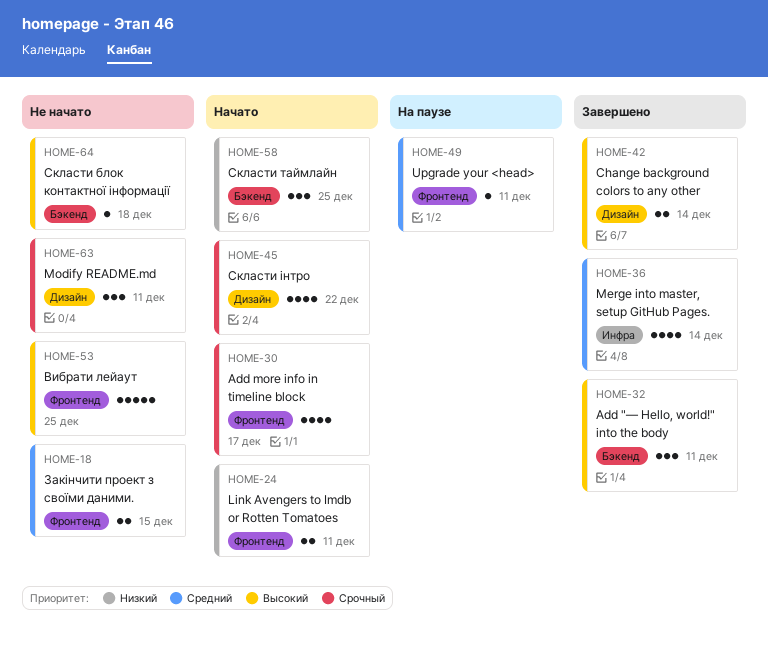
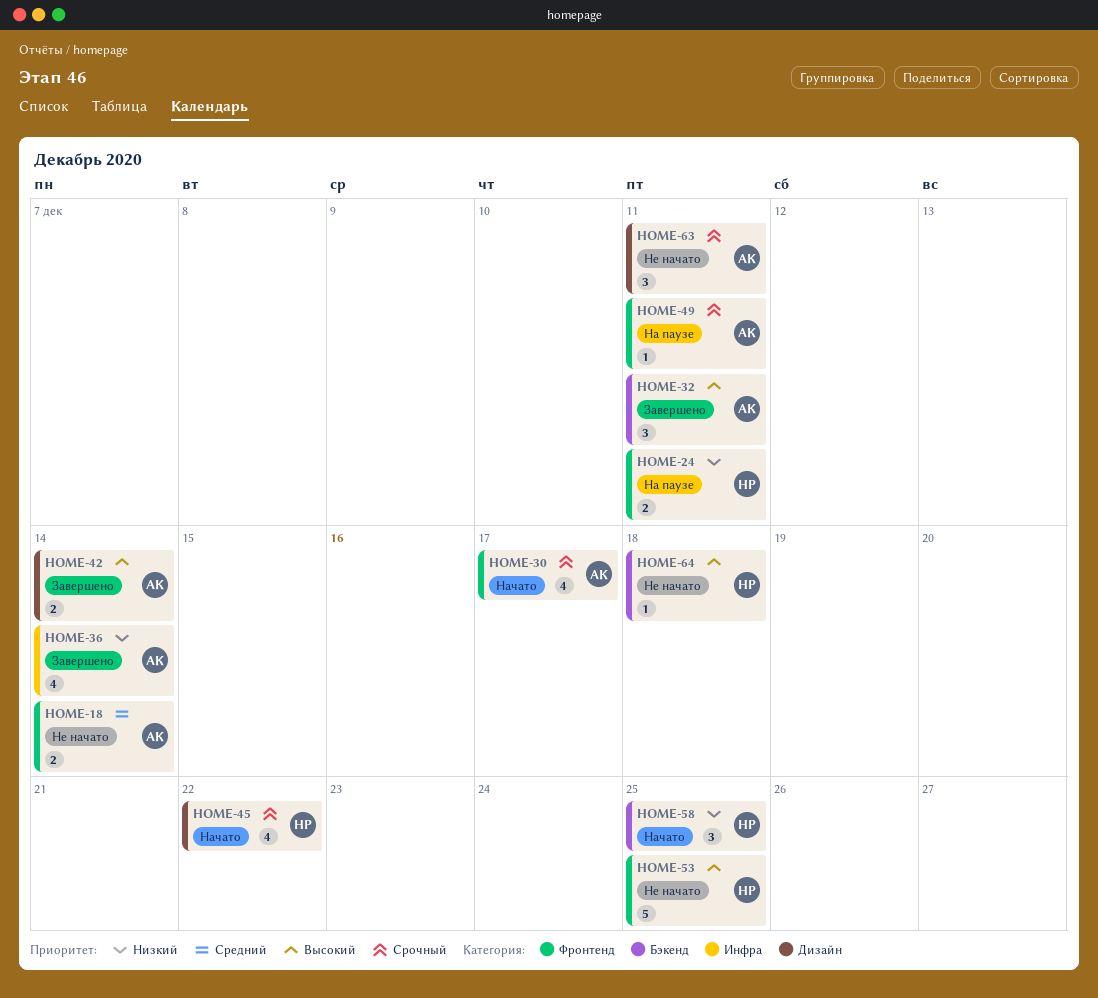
HOME-18, due: Dec 15 -> Dec 14
HOME-24, status: Начато -> На паузе
HOME-36, priority: Средний -> Низкий
HOME-49, priority: Средний -> Срочный

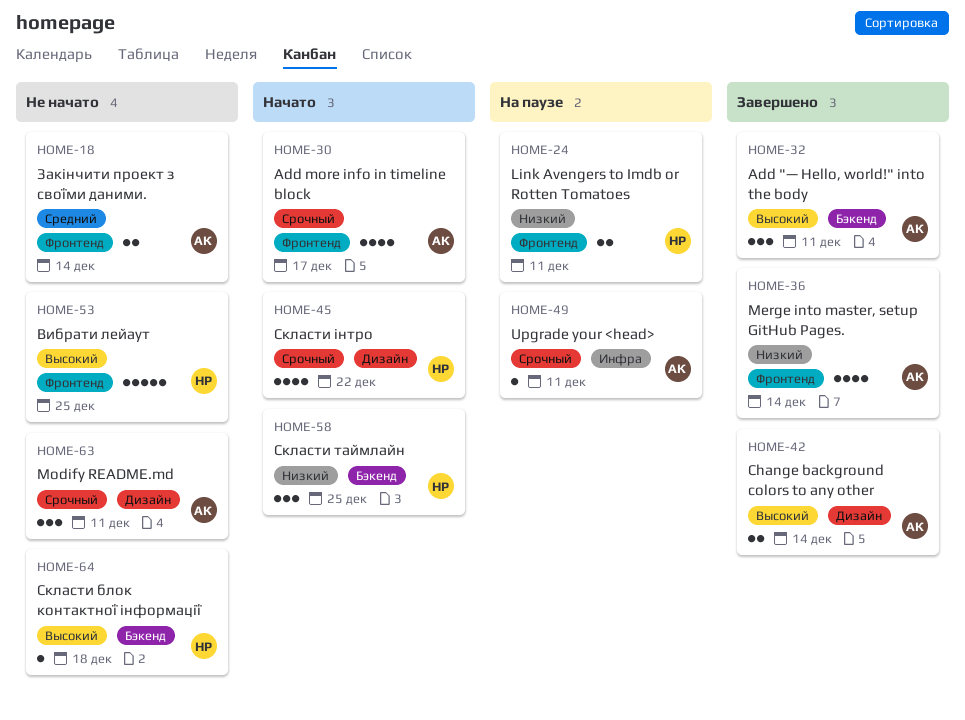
HOME-36, label: Инфра -> Фронтенд
HOME-49, label: Фронтенд -> Инфра

